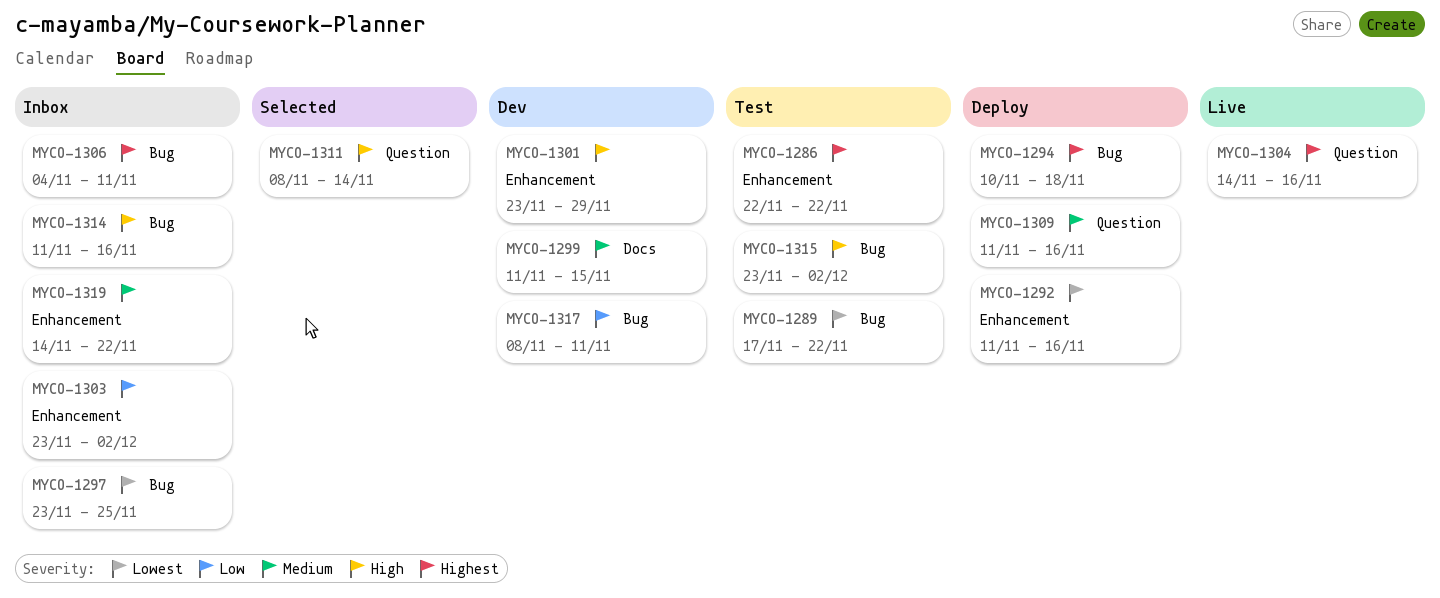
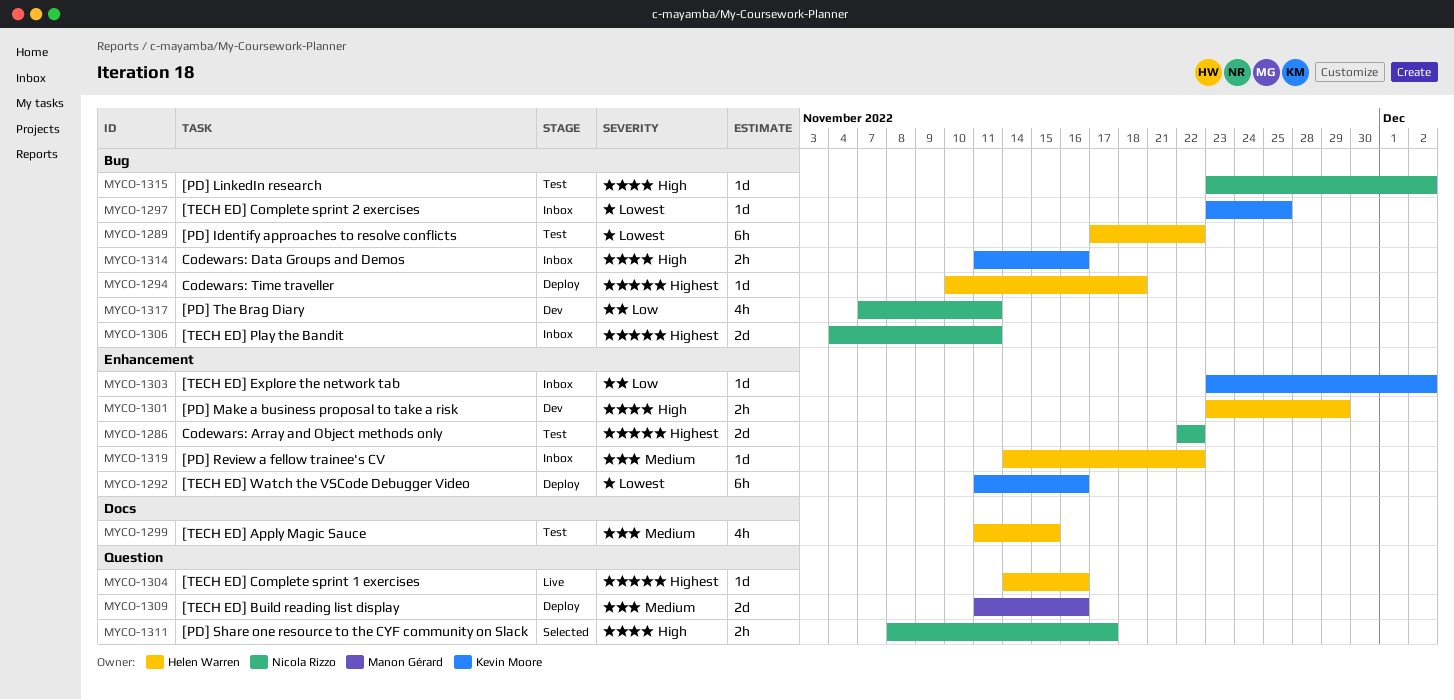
MYCO-1299, status: Dev -> Test
MYCO-1311, due: Nov 14 -> Nov 17
MYCO-1317, start: Nov 8 -> Nov 7

